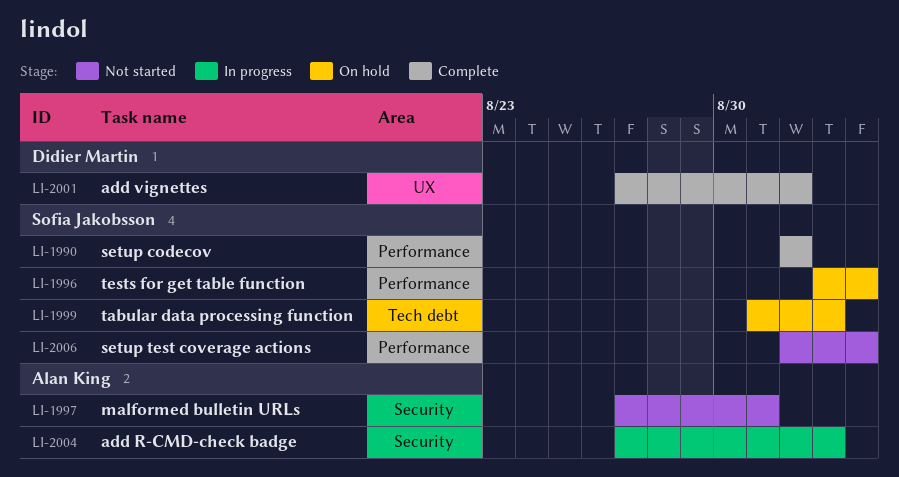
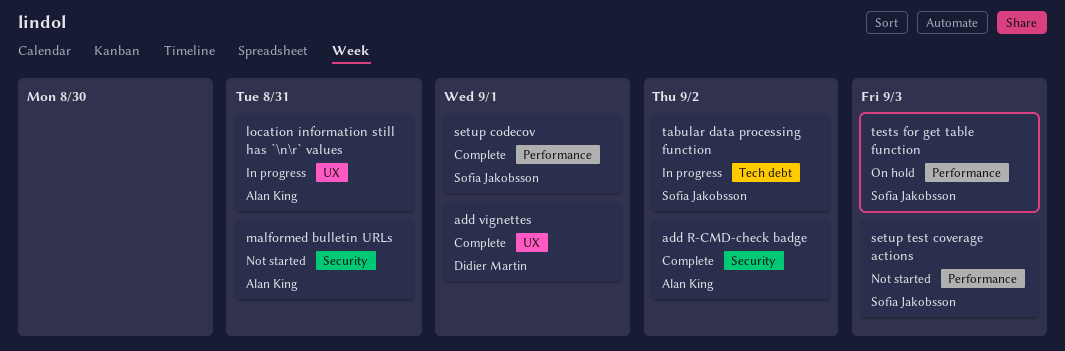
add R-CMD-check badge, status: In progress -> Complete
location information still has `\n\r` values: none -> present
tabular data processing function, status: On hold -> In progress

